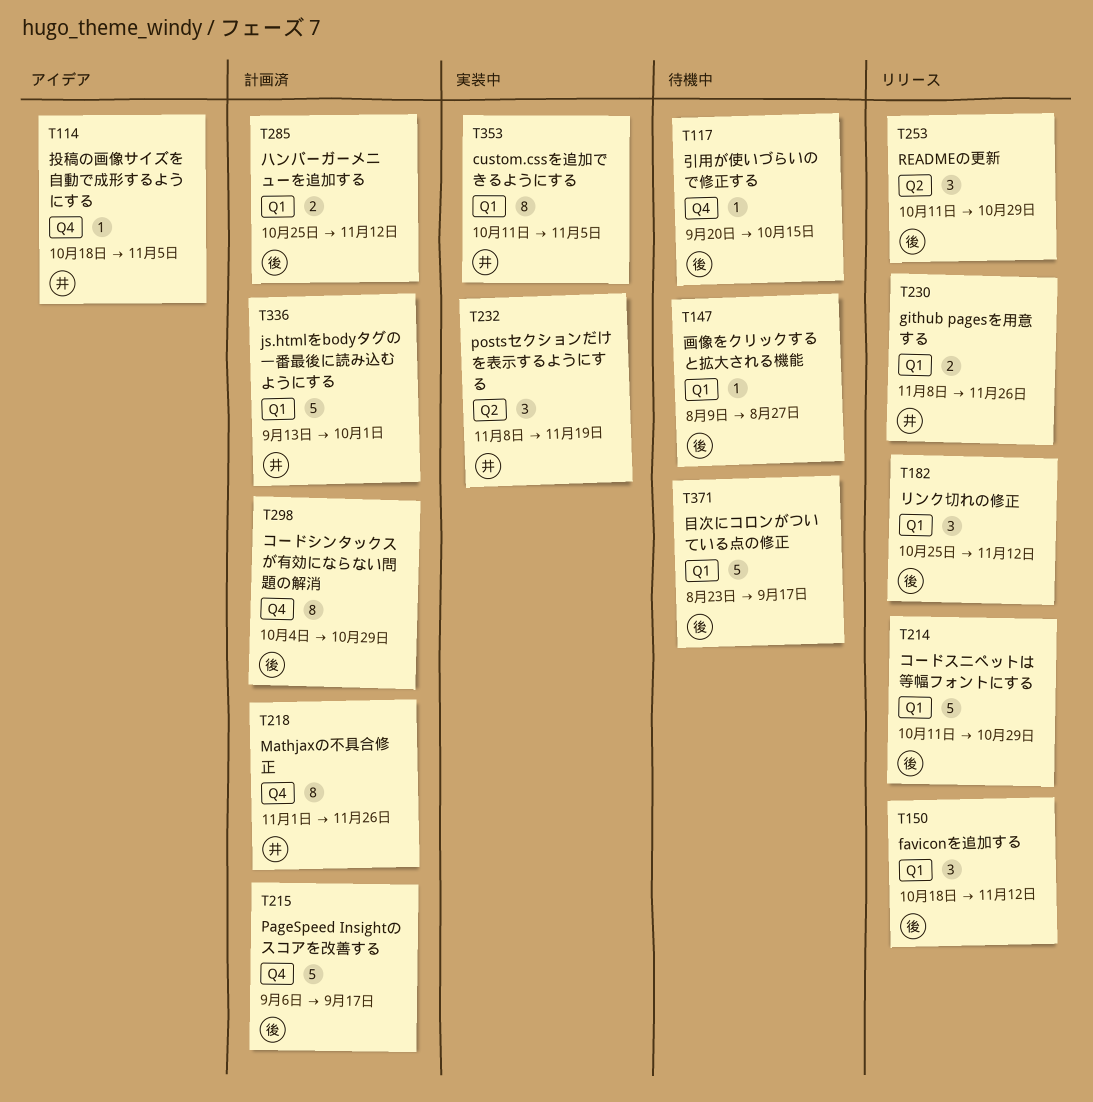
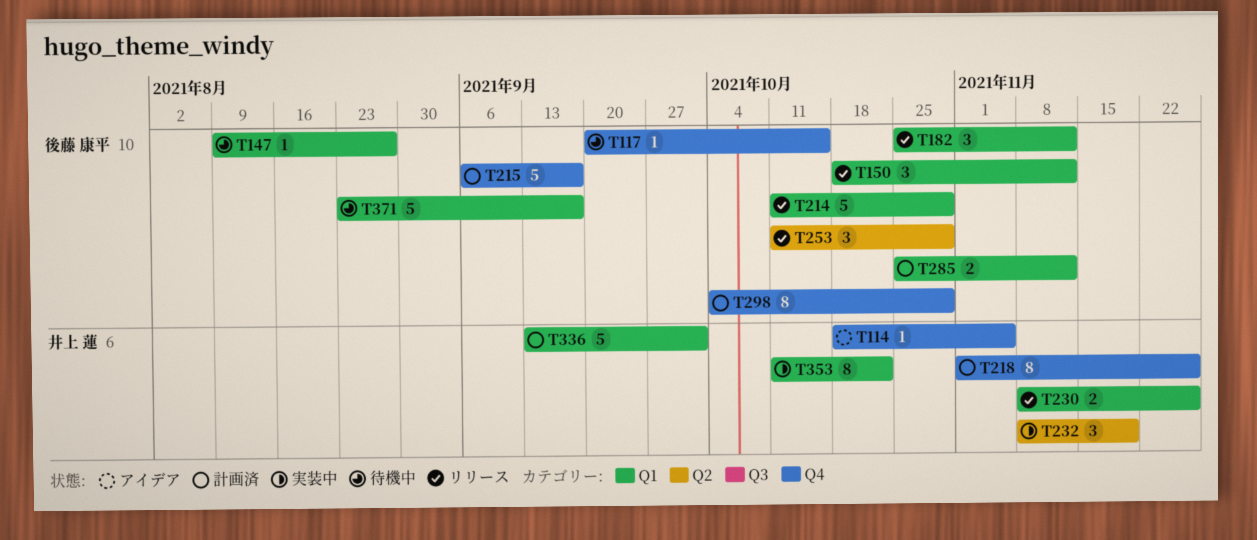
T353, due: Nov 5 -> Oct 22

